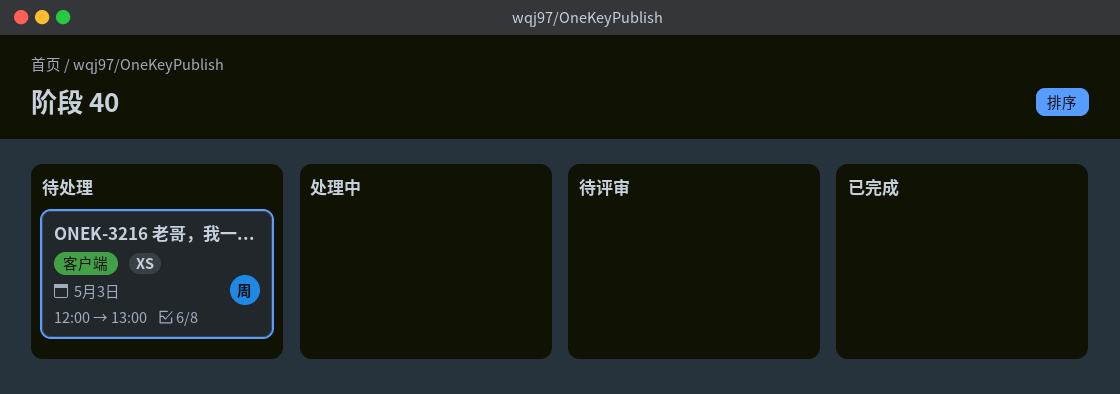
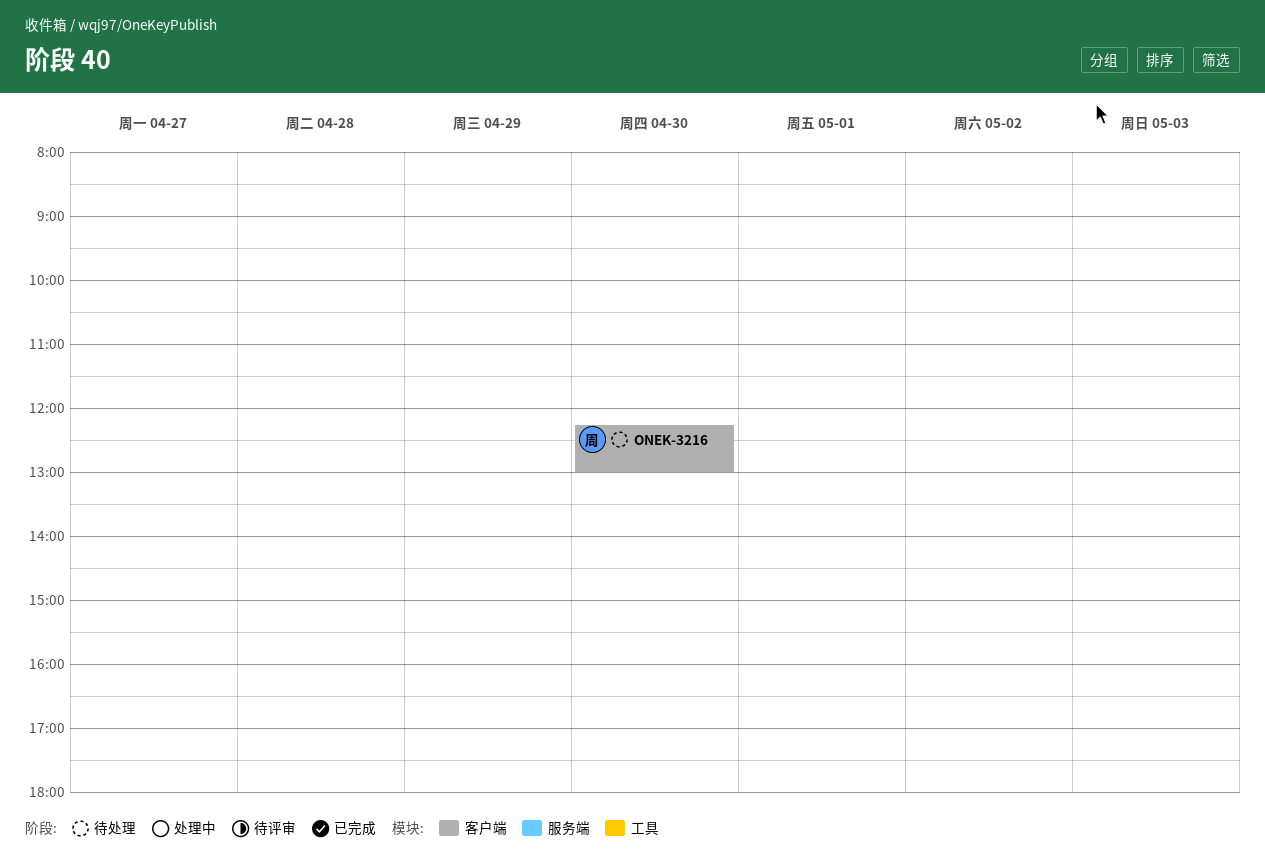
ONEK-3216, day: May 3 -> Apr 30
ONEK-3216, begins: 12:00 -> 12:15

